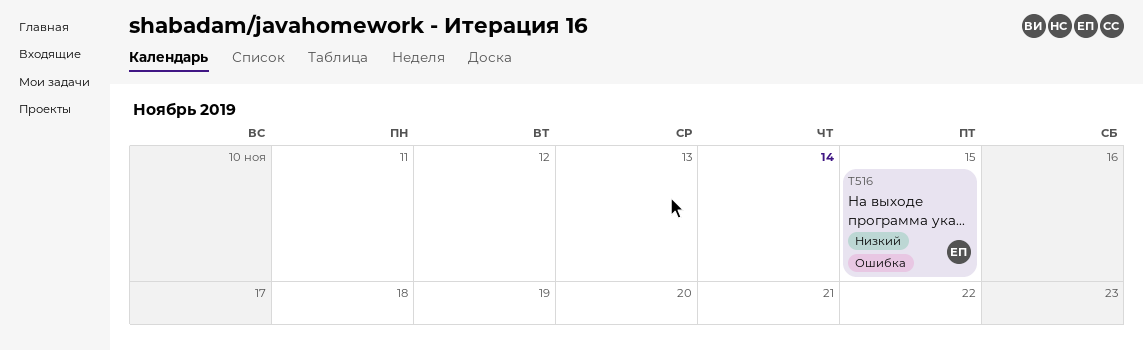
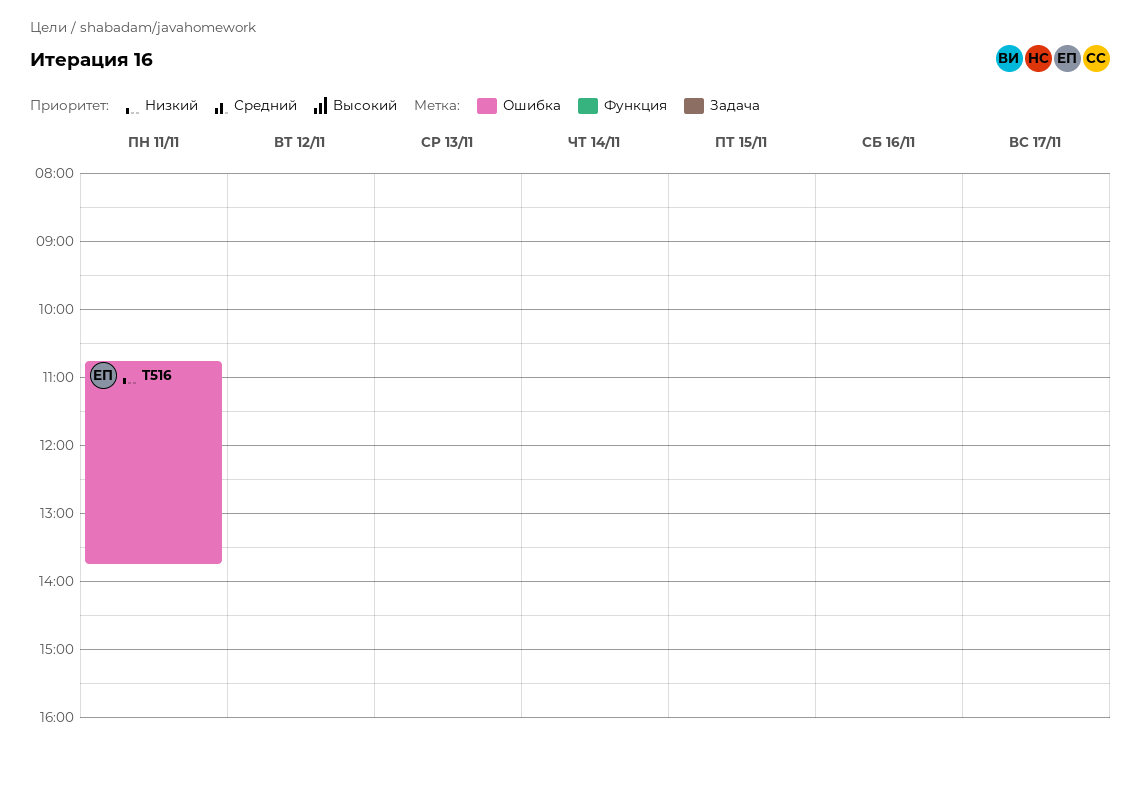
T516, day: Nov 15 -> Nov 11

